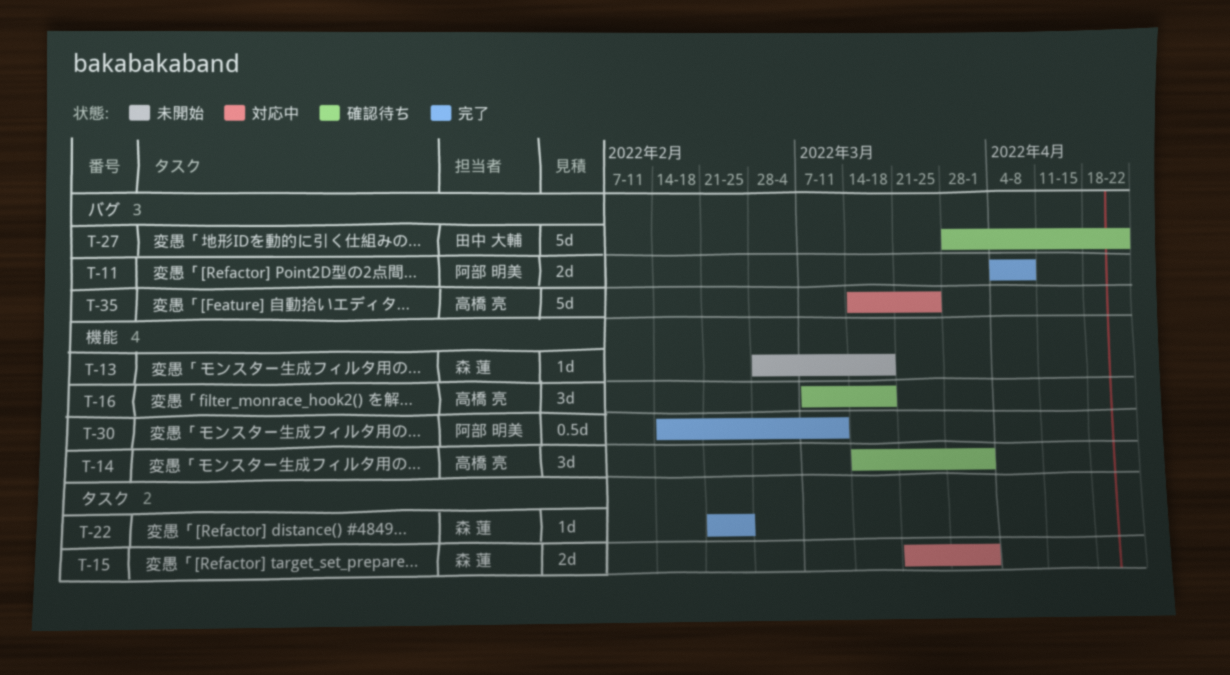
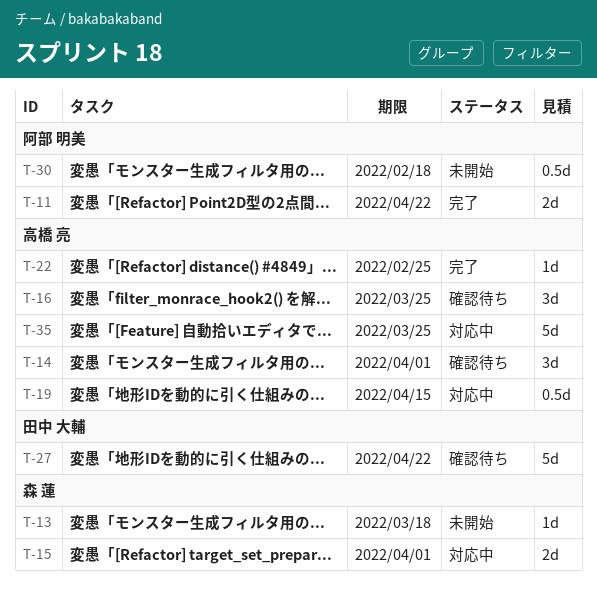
T-11, due: Apr 8 -> Apr 22
T-16, due: Mar 18 -> Mar 25
T-19: none -> present
T-22, owner: 森 蓮 -> 高橋 亮
T-30, status: 完了 -> 未開始
T-30, due: Mar 11 -> Feb 18

